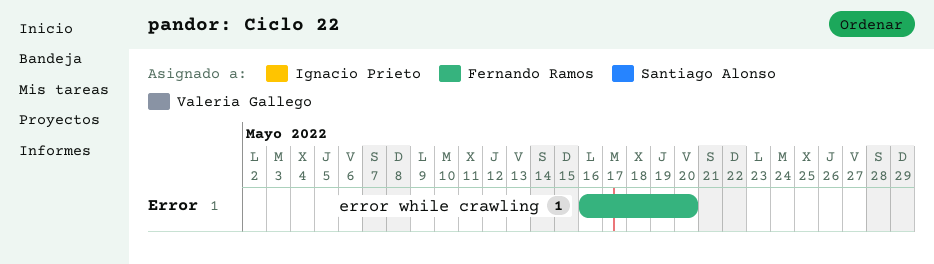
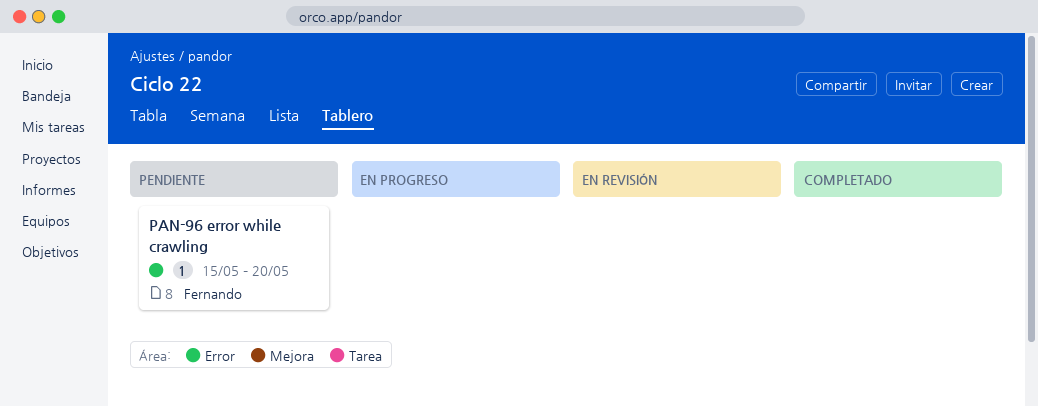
error while crawling, start: May 16 -> May 15

